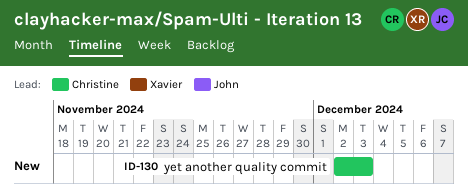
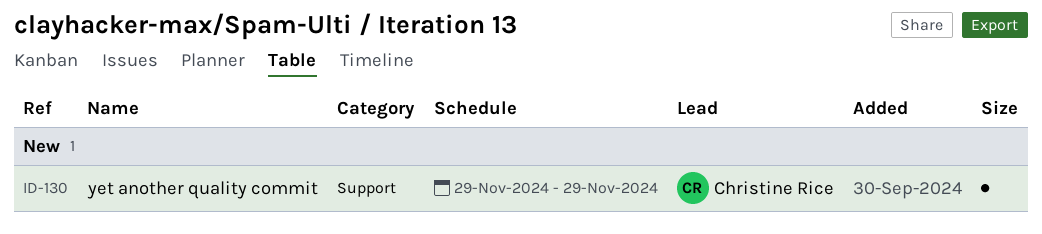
ID-130, start: Dec 2 -> Nov 29
ID-130, due: Dec 3 -> Nov 29

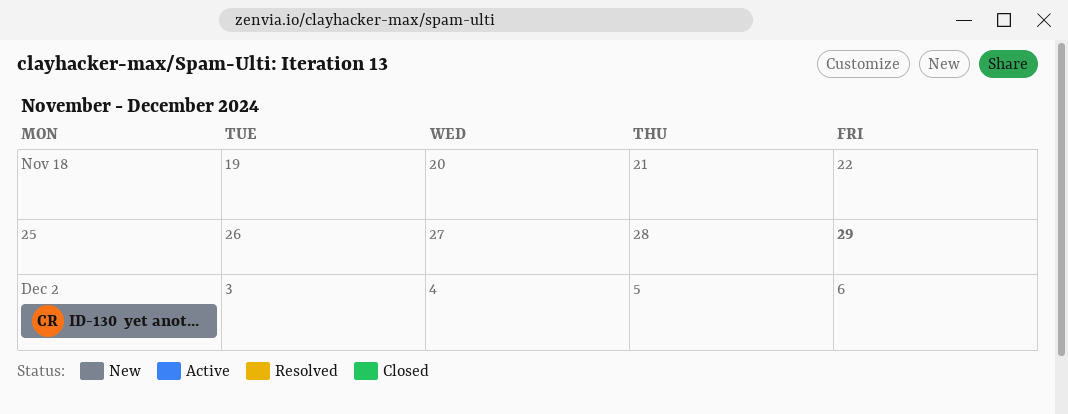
ID-130, start: Nov 29 -> Dec 2
ID-130, due: Nov 29 -> Dec 2

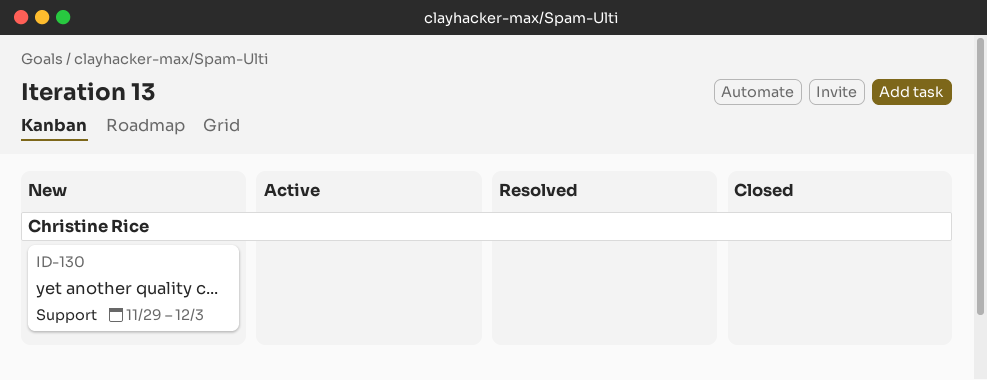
ID-130, start: Dec 2 -> Nov 29
ID-130, due: Dec 2 -> Dec 3

